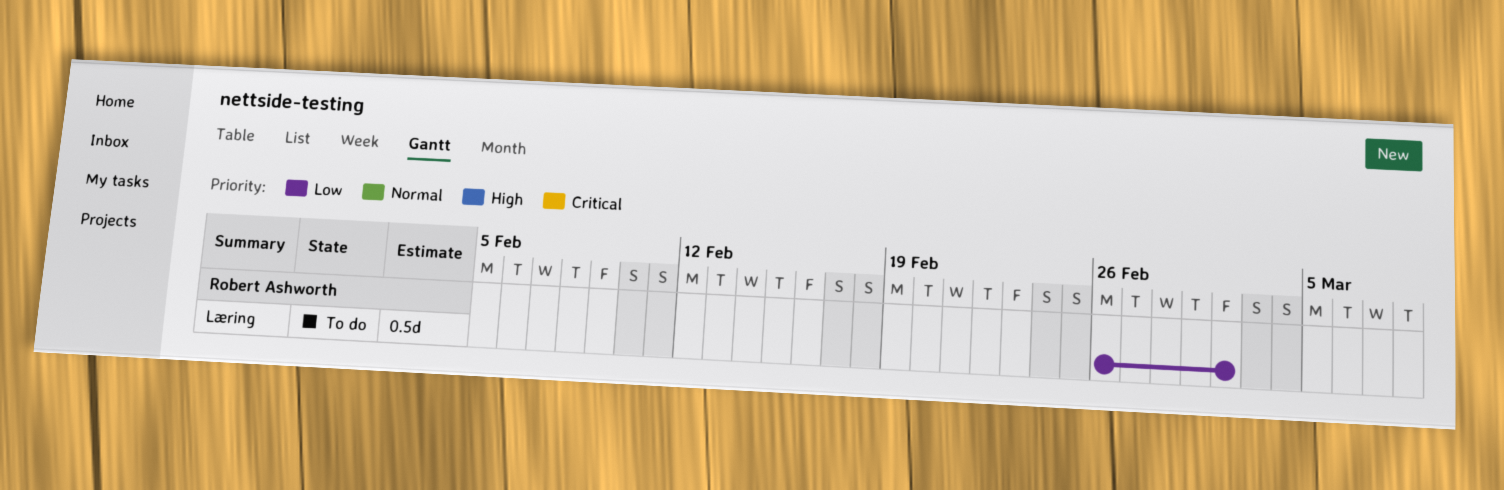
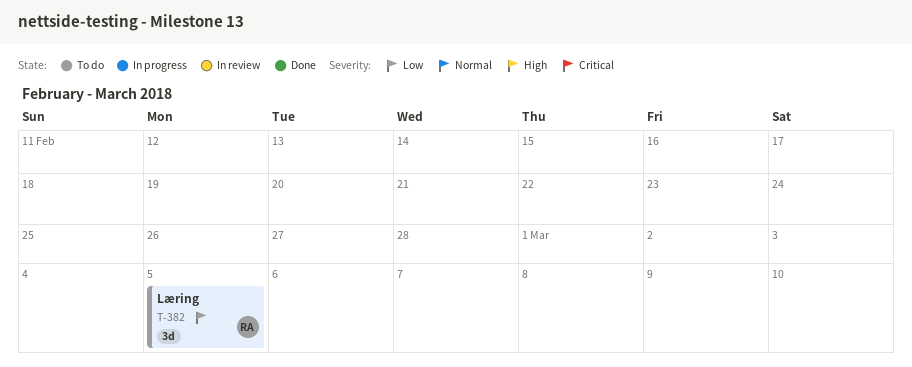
Læring, estimate: 0.5d -> 3d
Læring, due: Mar 2 -> Mar 5

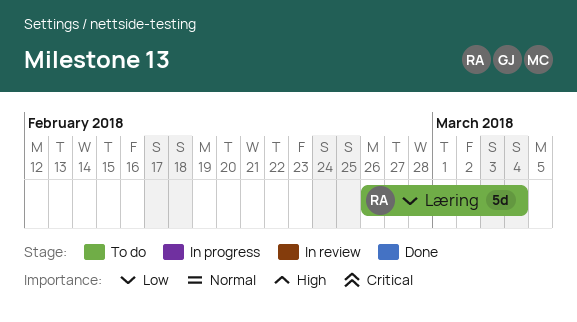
Læring, estimate: 3d -> 5d
Læring, due: Mar 5 -> Mar 4

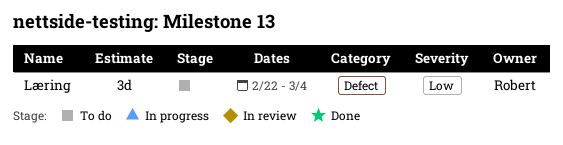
Læring, estimate: 5d -> 3d
Læring, start: Feb 26 -> Feb 22

